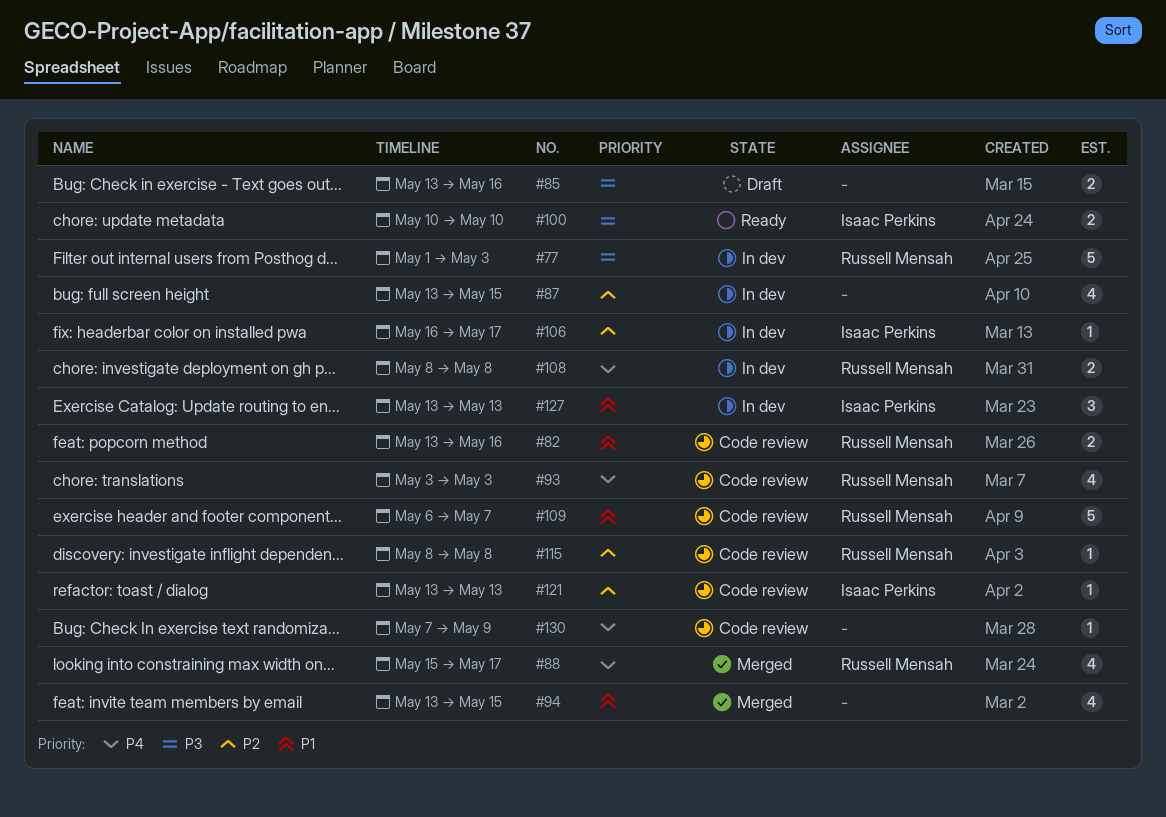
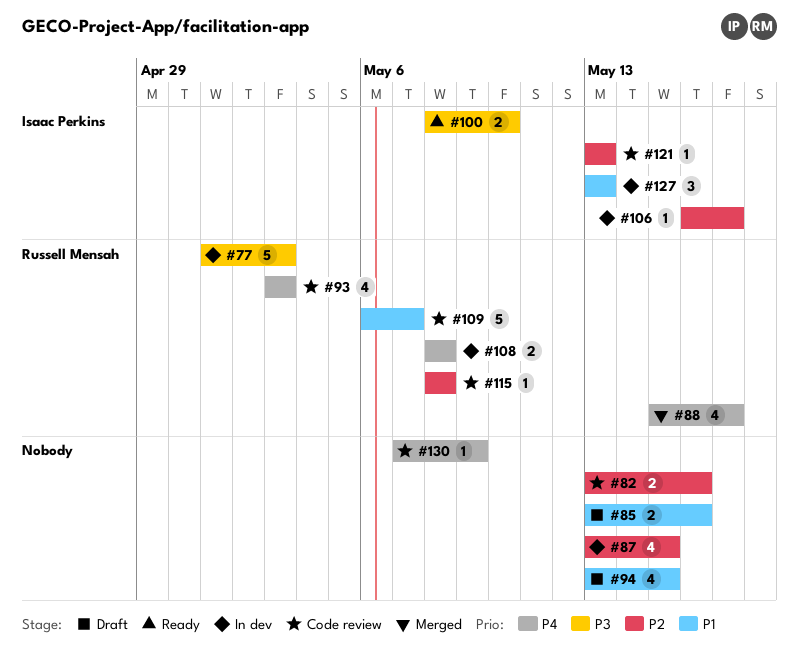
#82, owner: Russell Mensah -> none
#82, priority: P1 -> P2
#85, priority: P3 -> P1
#94, status: Merged -> Draft
#100, start: May 10 -> May 8

